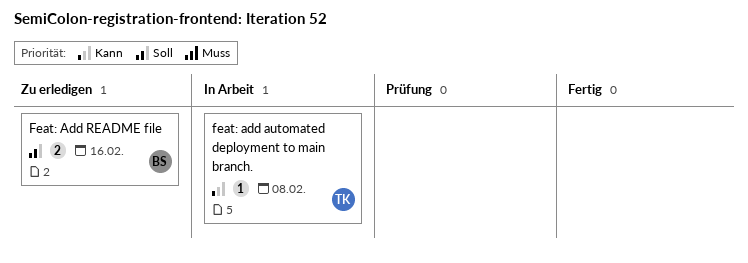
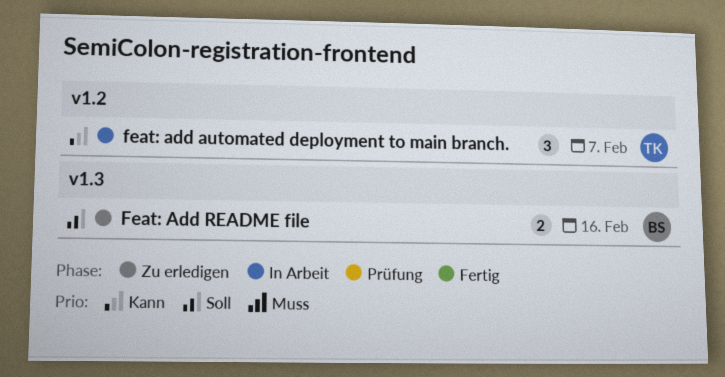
feat: add automated deployment to main branch., estimate: 1 -> 3
feat: add automated deployment to main branch., due: Feb 8 -> Feb 7

